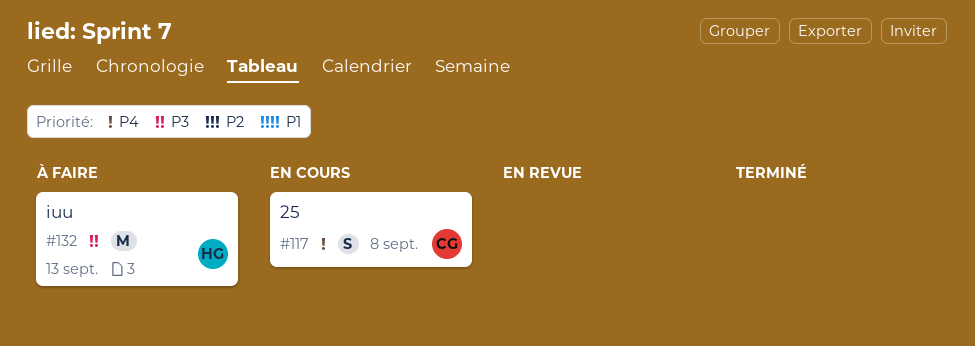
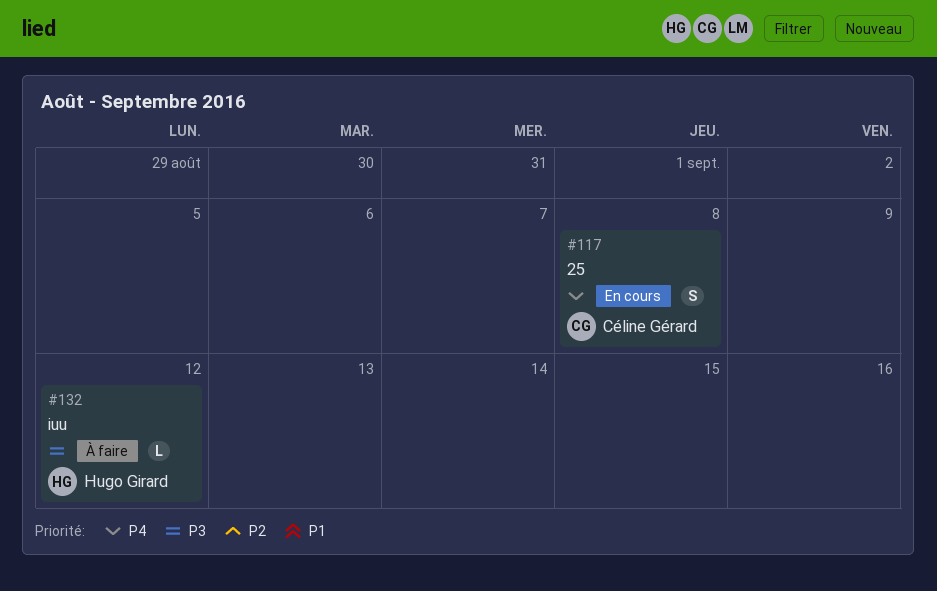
#132, estimate: M -> L
#132, due: Sep 13 -> Sep 12

